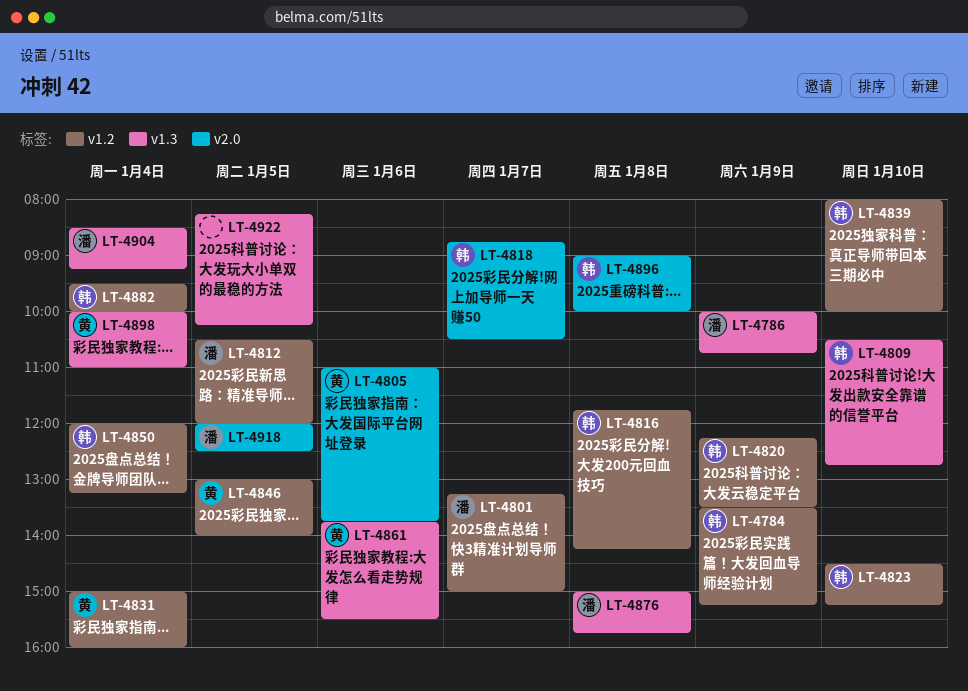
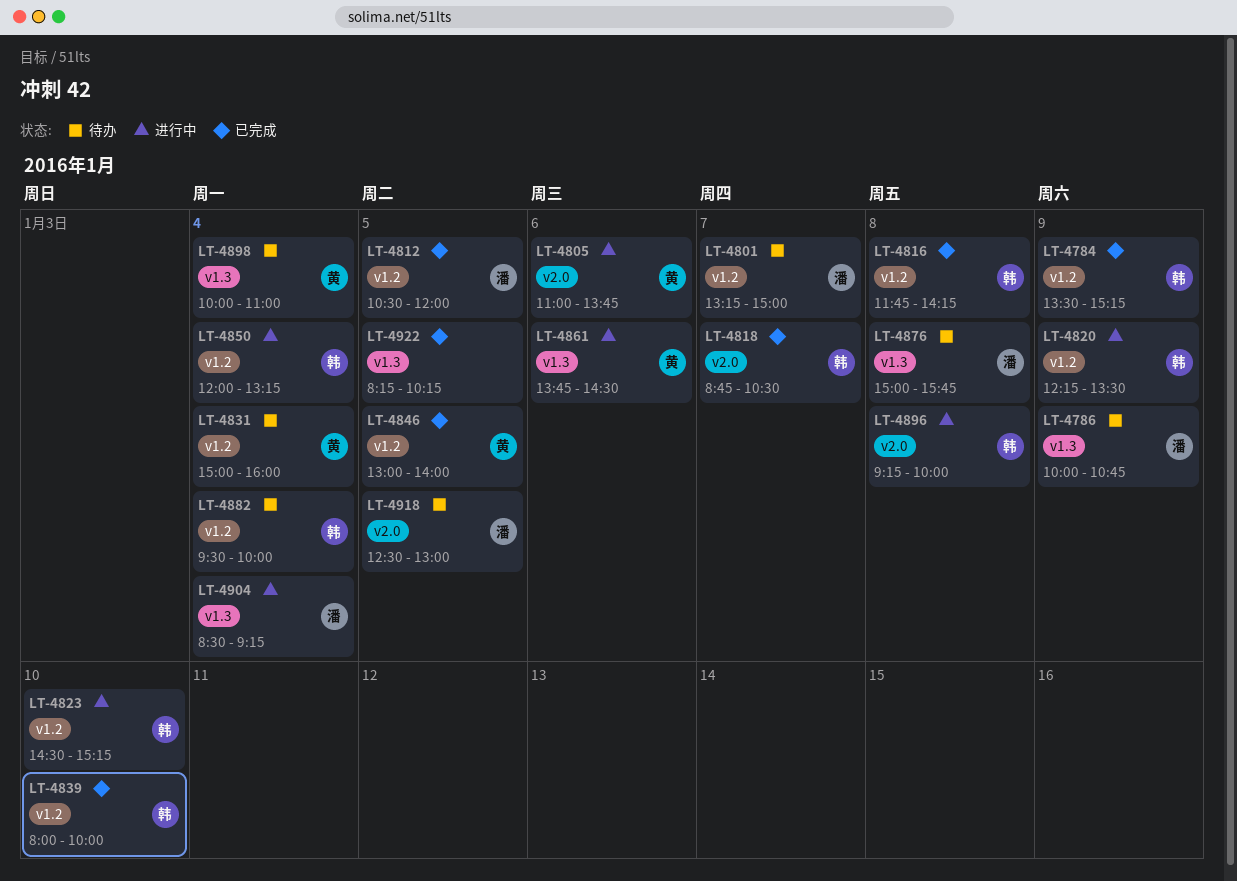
LT-4809: present -> none
LT-4861, ends: 15:30 -> 14:30
LT-4896, begins: 09:00 -> 09:15
LT-4918, begins: 12:00 -> 12:30
LT-4918, ends: 12:30 -> 13:00

